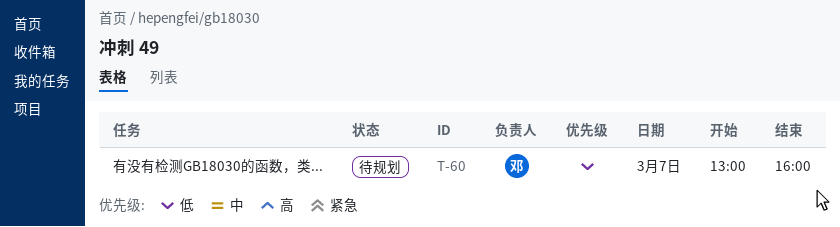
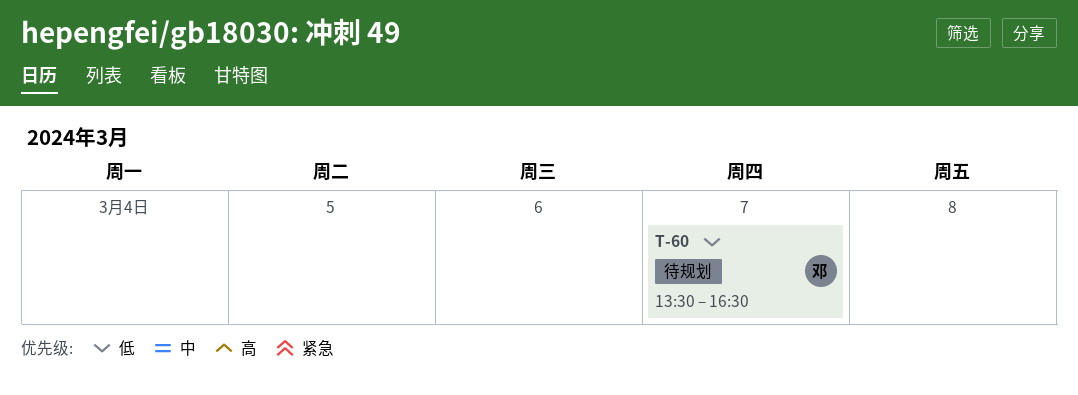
T-60, begins: 13:00 -> 13:30
T-60, ends: 16:00 -> 16:30

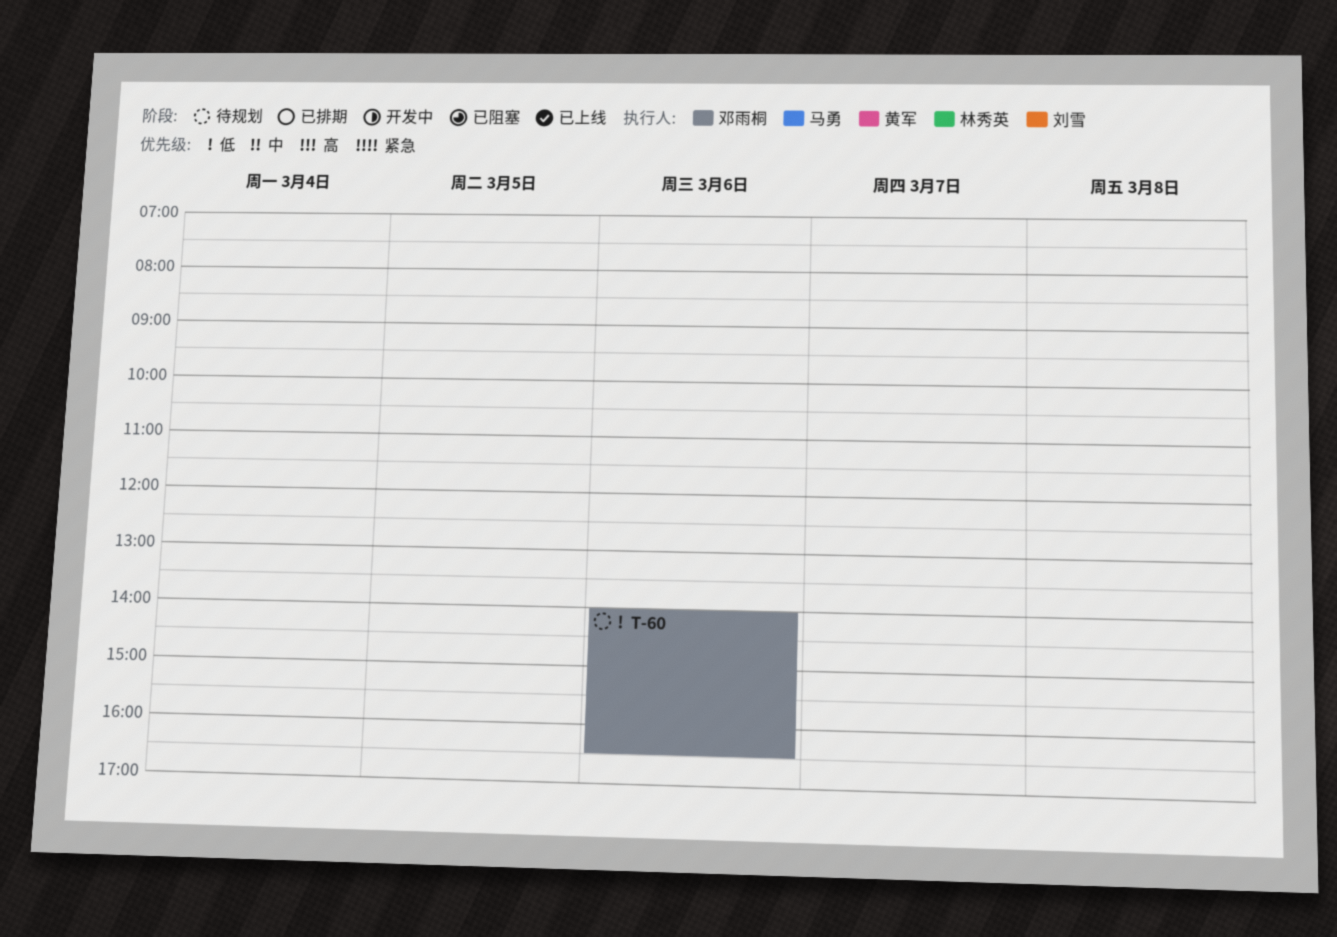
T-60, day: Mar 7 -> Mar 6
T-60, begins: 13:30 -> 14:00

